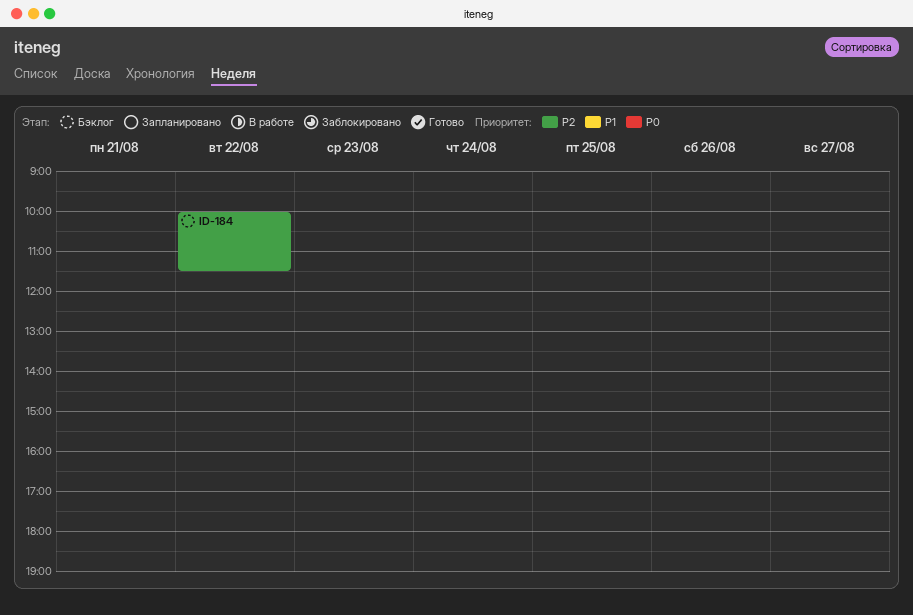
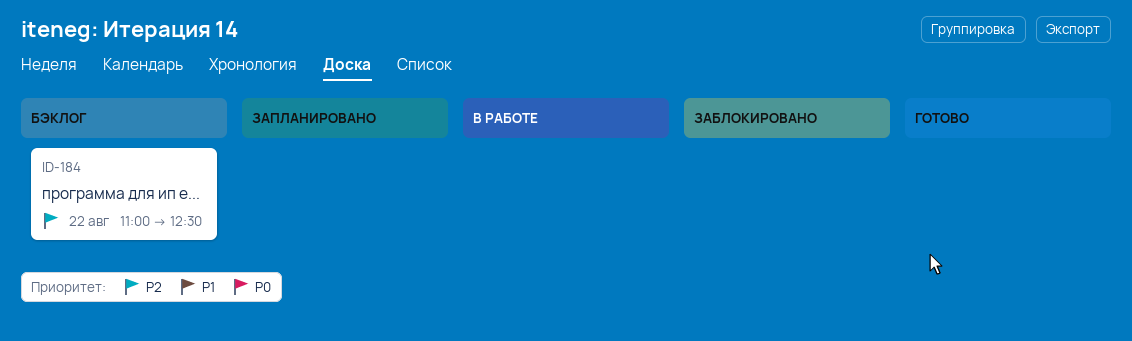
ID-184, begins: 10:00 -> 11:00
ID-184, ends: 11:30 -> 12:30

